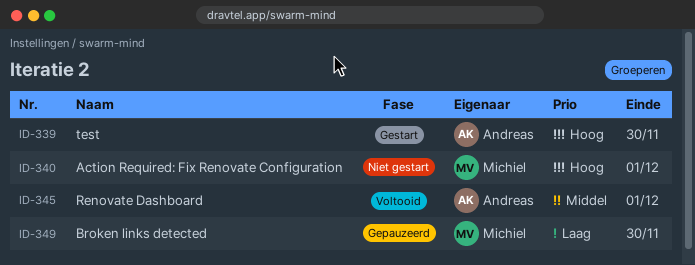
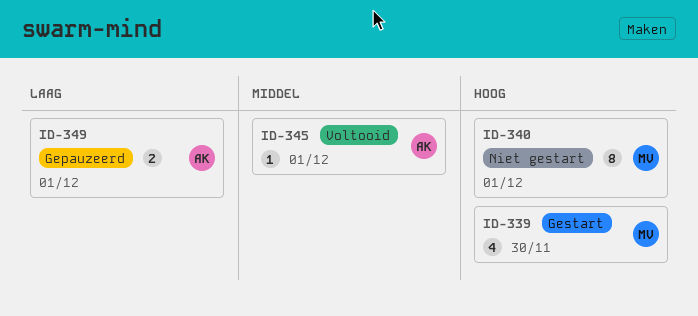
ID-339, owner: Andreas -> Michiel
ID-349, owner: Michiel -> Andreas
ID-349, due: Nov 30 -> Dec 1

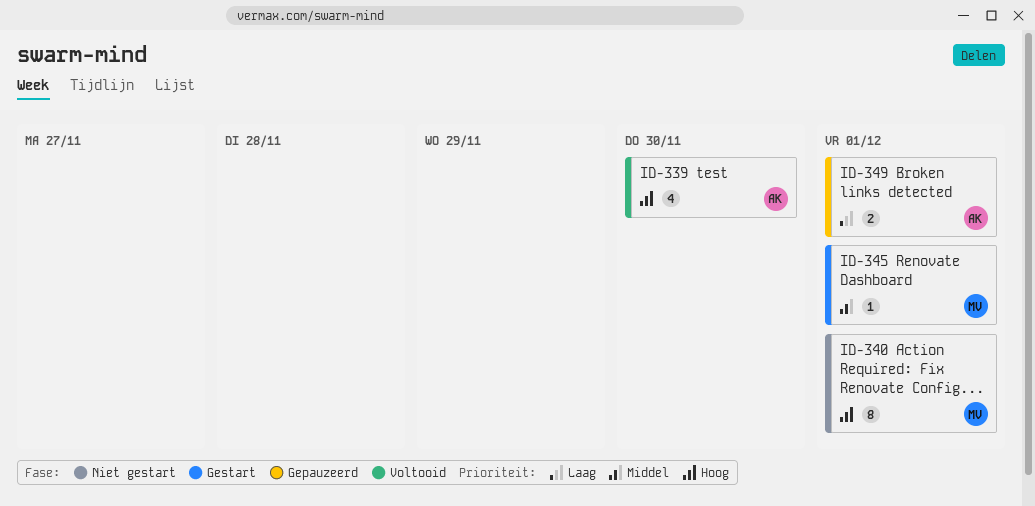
ID-339, status: Gestart -> Voltooid
ID-339, owner: MV -> AK
ID-345, status: Voltooid -> Gestart
ID-345, owner: AK -> MV

